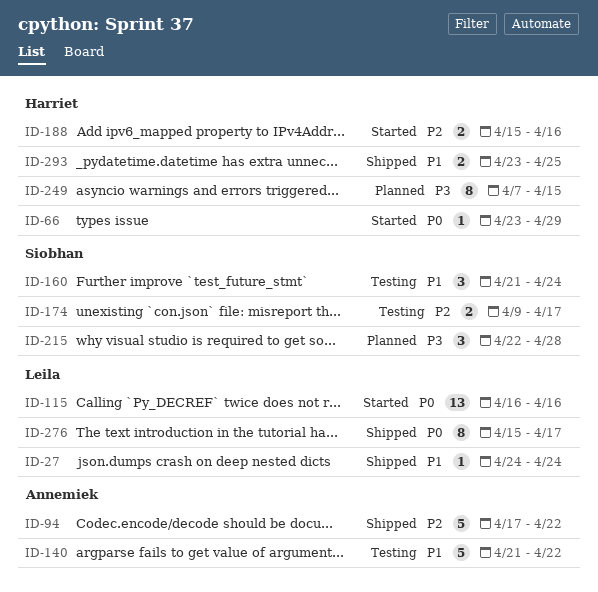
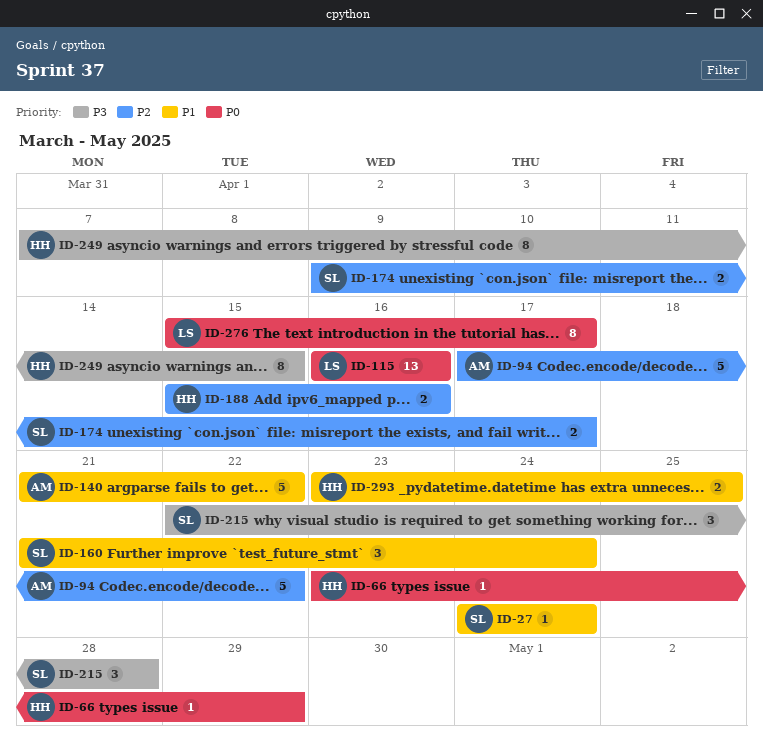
ID-27, owner: Leila -> Siobhan

